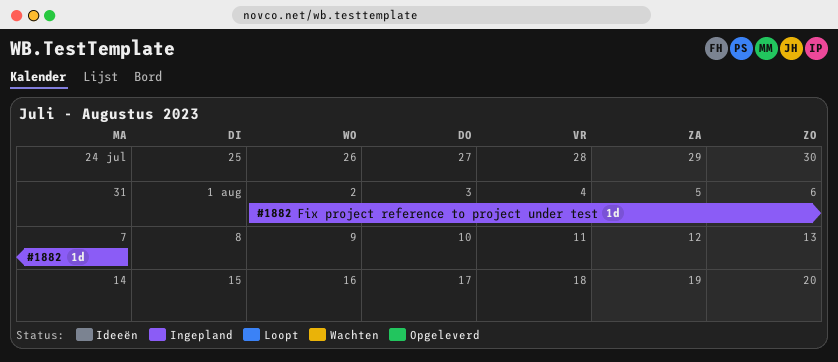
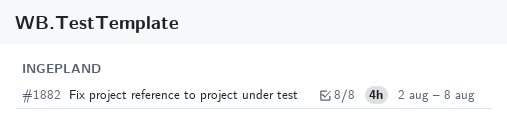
#1882, estimate: 1d -> 4h
#1882, due: Aug 7 -> Aug 8

